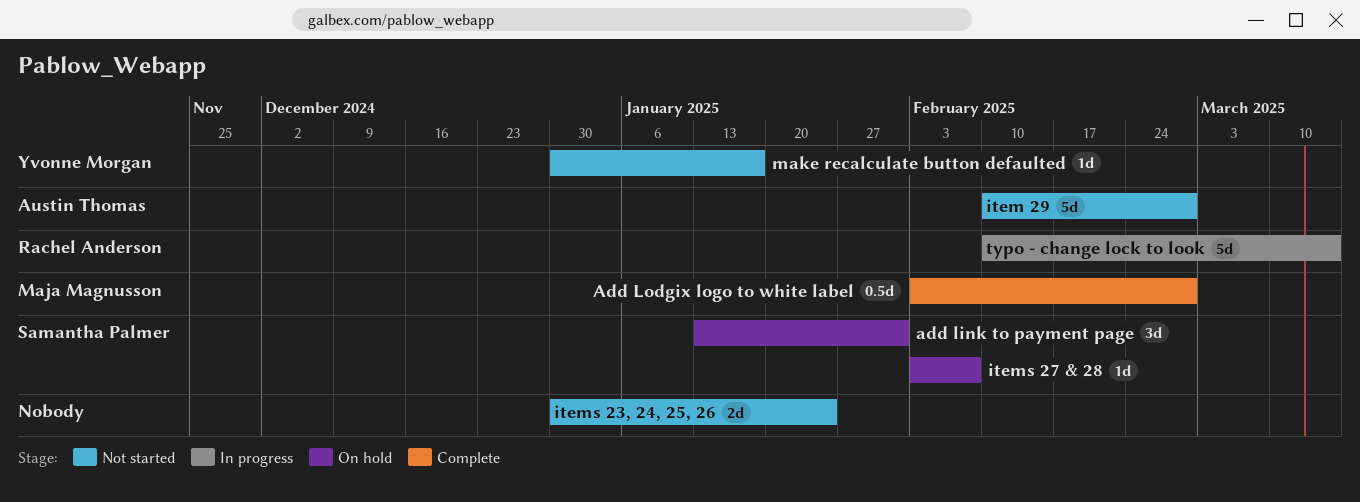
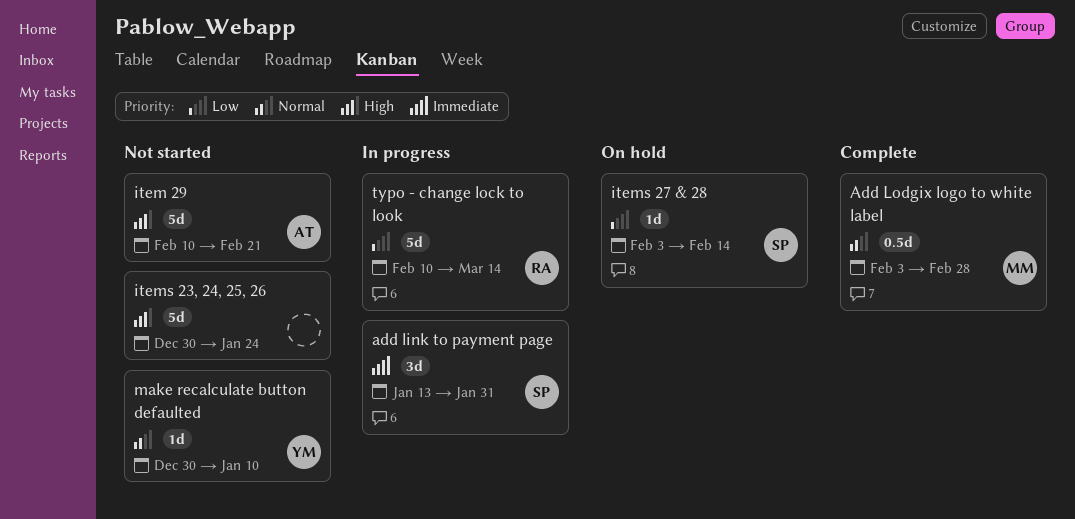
add link to payment page, status: On hold -> In progress
item 29, due: Feb 28 -> Feb 21
items 23, 24, 25, 26, estimate: 2d -> 5d
items 27 & 28, due: Feb 7 -> Feb 14
make recalculate button defaulted, due: Jan 17 -> Jan 10

